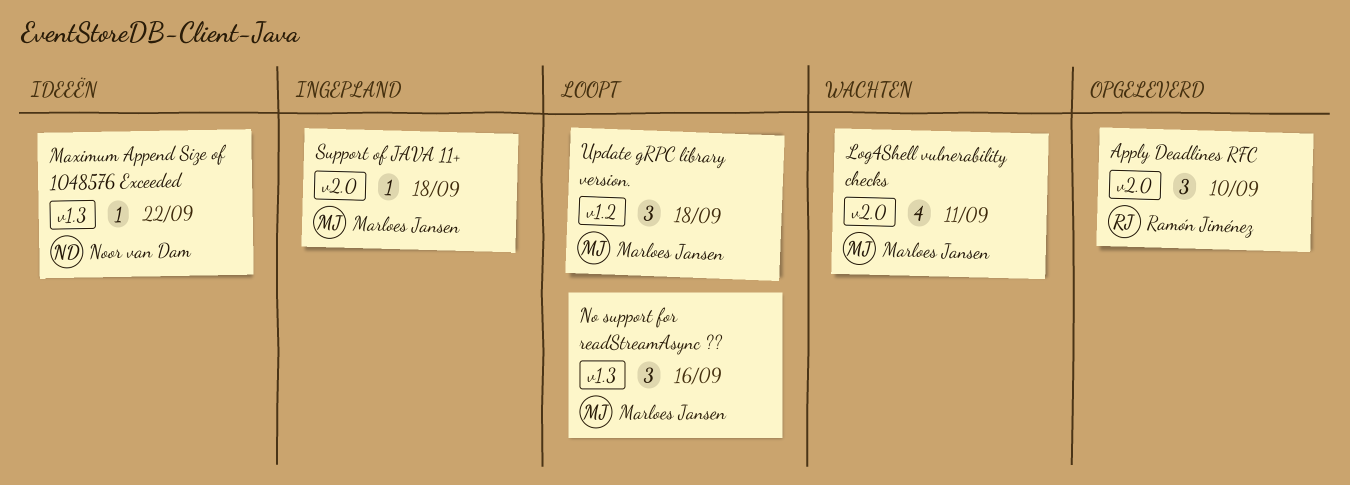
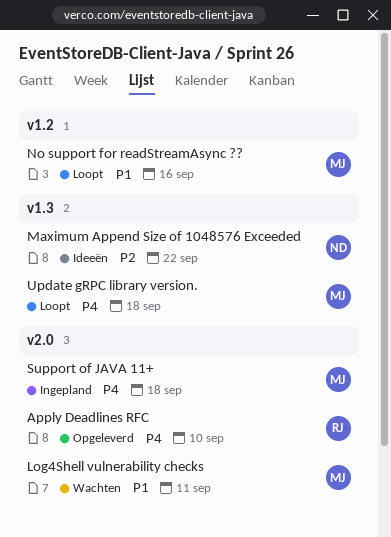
No support for readStreamAsync ??, label: v1.3 -> v1.2
Update gRPC library version., label: v1.2 -> v1.3

